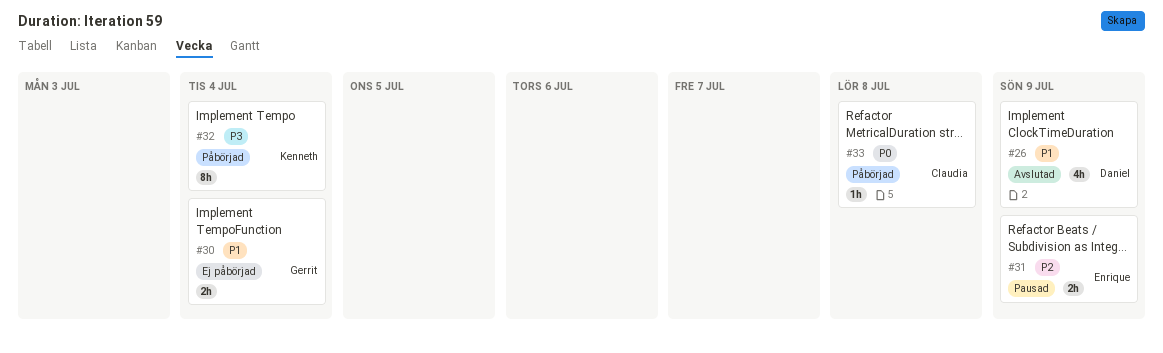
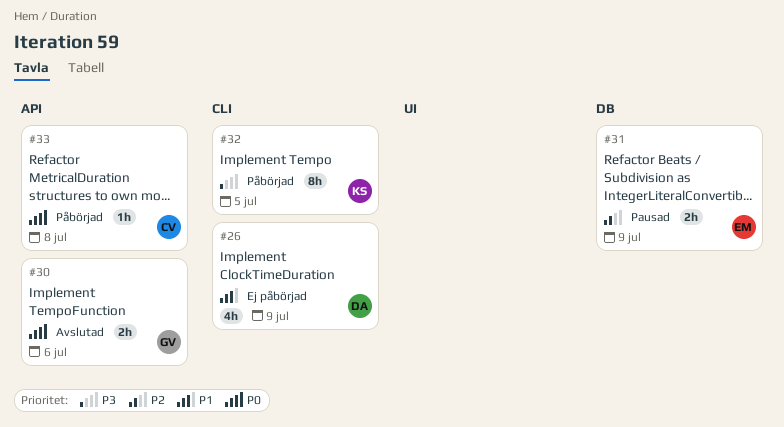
#26, status: Avslutad -> Ej påbörjad
#30, status: Ej påbörjad -> Avslutad
#30, priority: P1 -> P0
#30, due: Jul 4 -> Jul 6
#32, due: Jul 4 -> Jul 5

